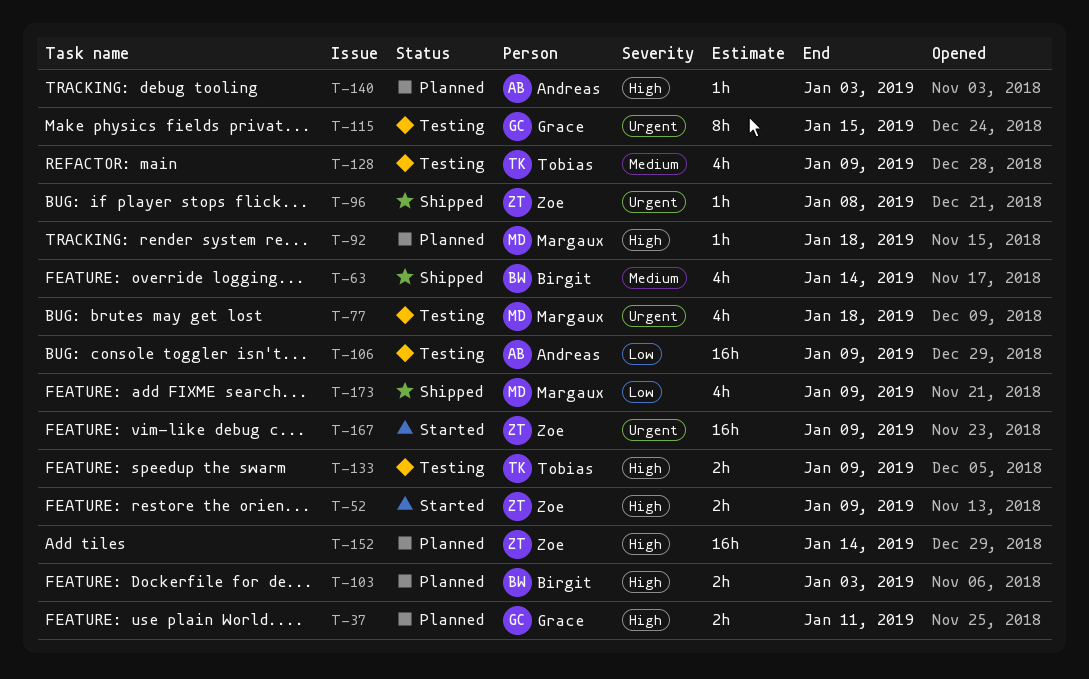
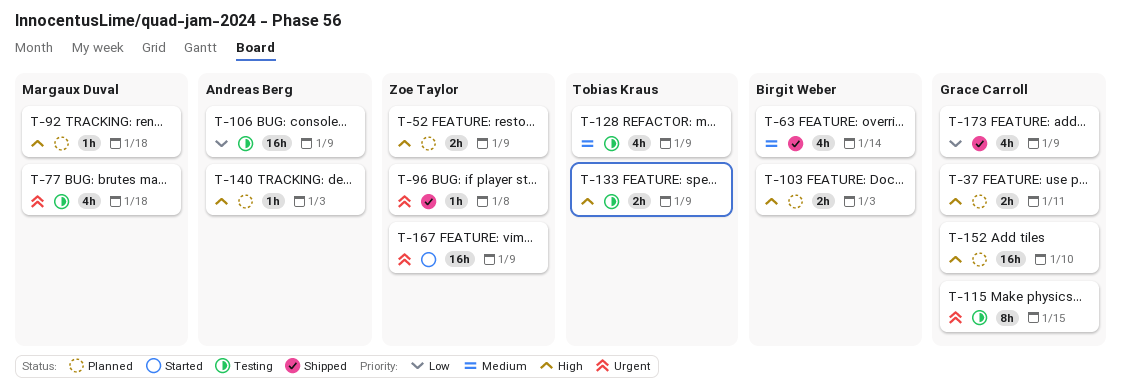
T-52, status: Started -> Planned
T-152, owner: Zoe Taylor -> Grace Carroll
T-152, due: Jan 14 -> Jan 10
T-173, owner: Margaux Duval -> Grace Carroll

